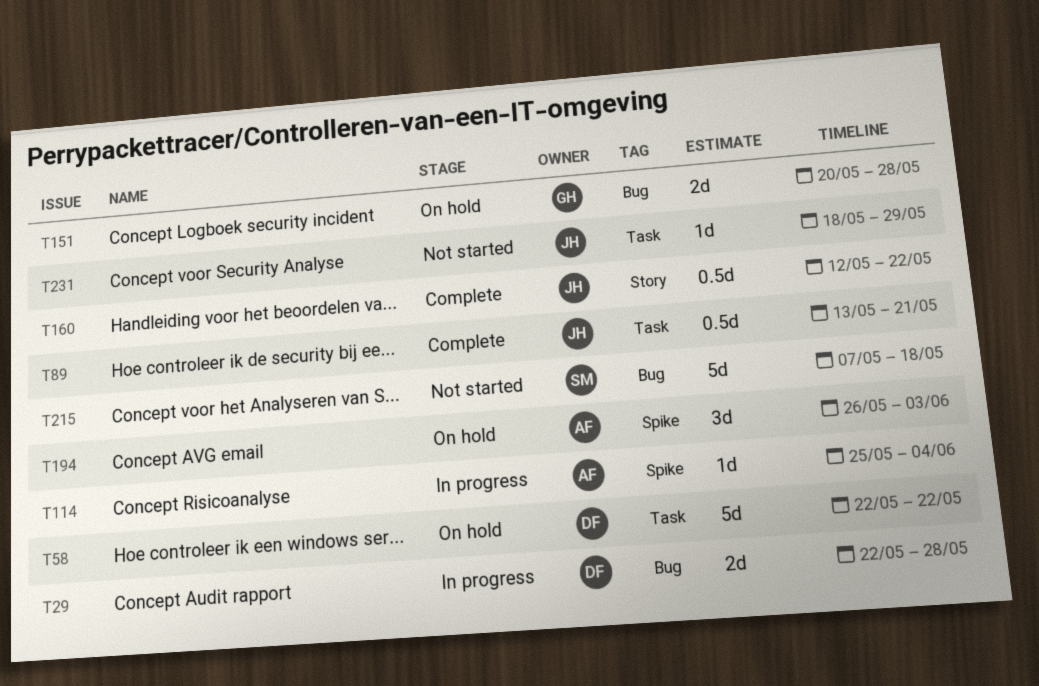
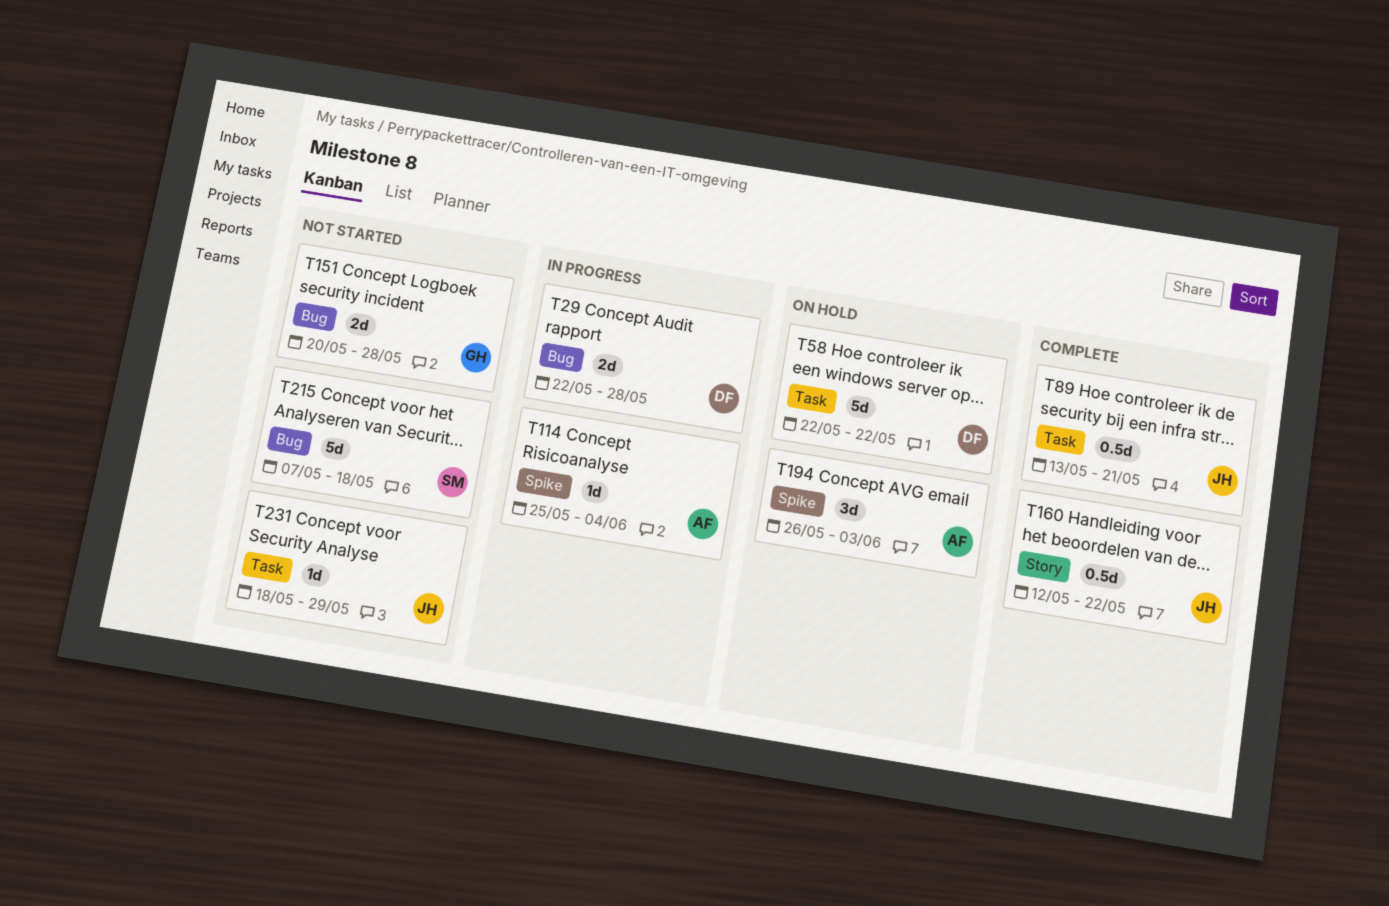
T151, status: On hold -> Not started

